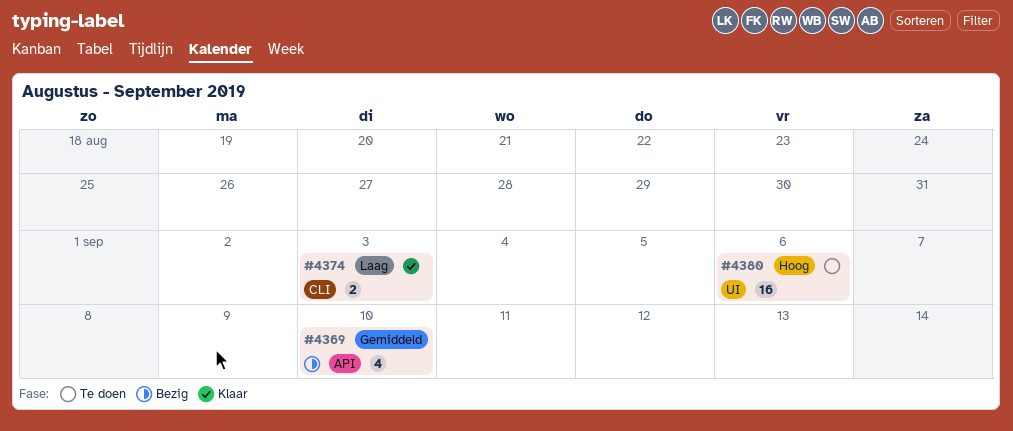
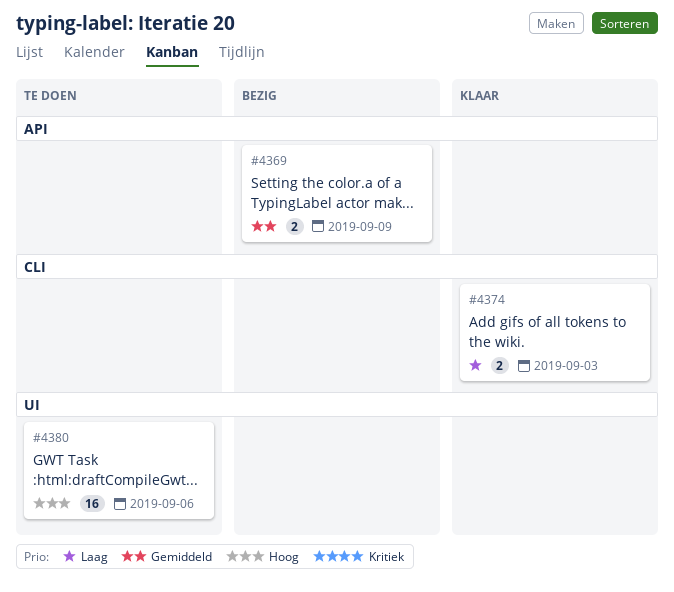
#4369, estimate: 4 -> 2
#4369, due: Sep 10 -> Sep 9

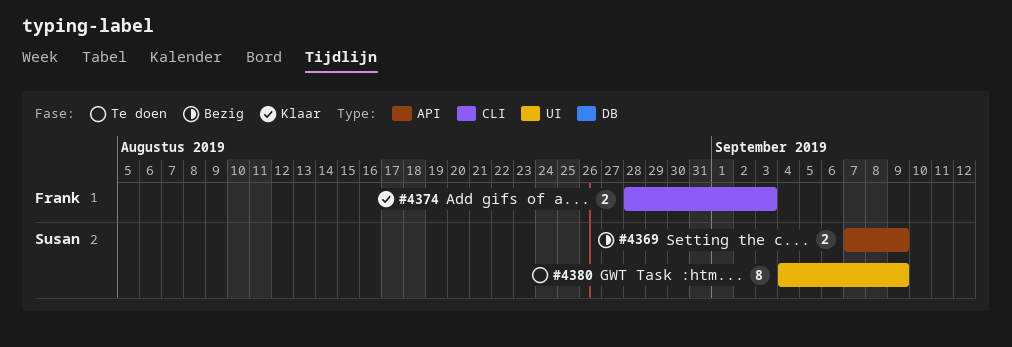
#4380, estimate: 16 -> 8
#4380, due: Sep 6 -> Sep 9

